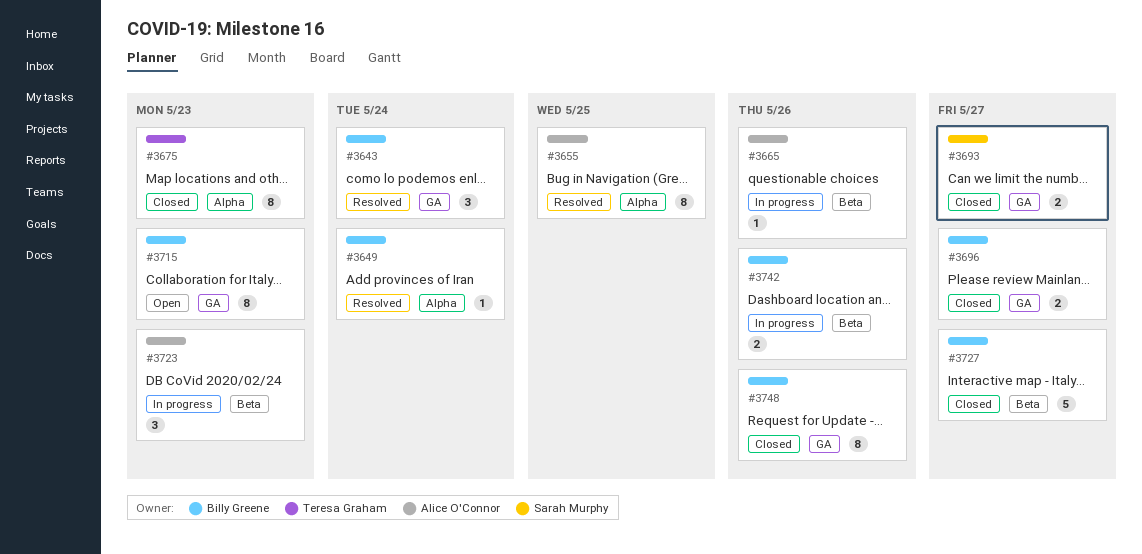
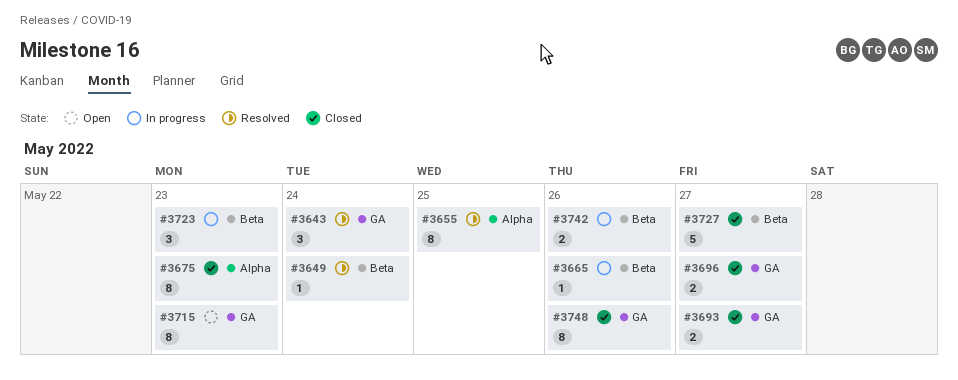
#3649, label: Alpha -> Beta

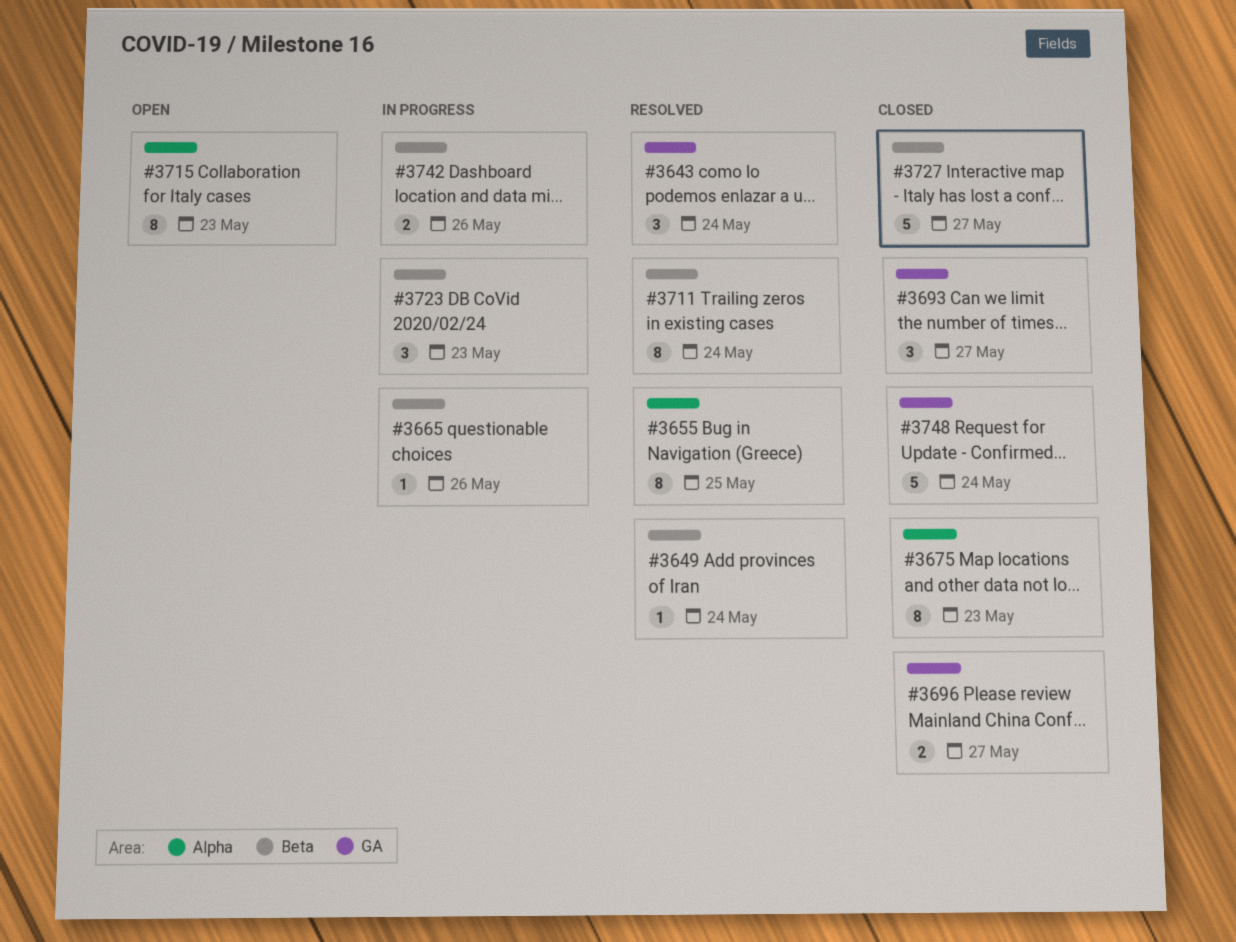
#3693, estimate: 2 -> 3
#3711: none -> present
#3715, label: GA -> Alpha
#3748, estimate: 8 -> 5
#3748, due: May 26 -> May 24

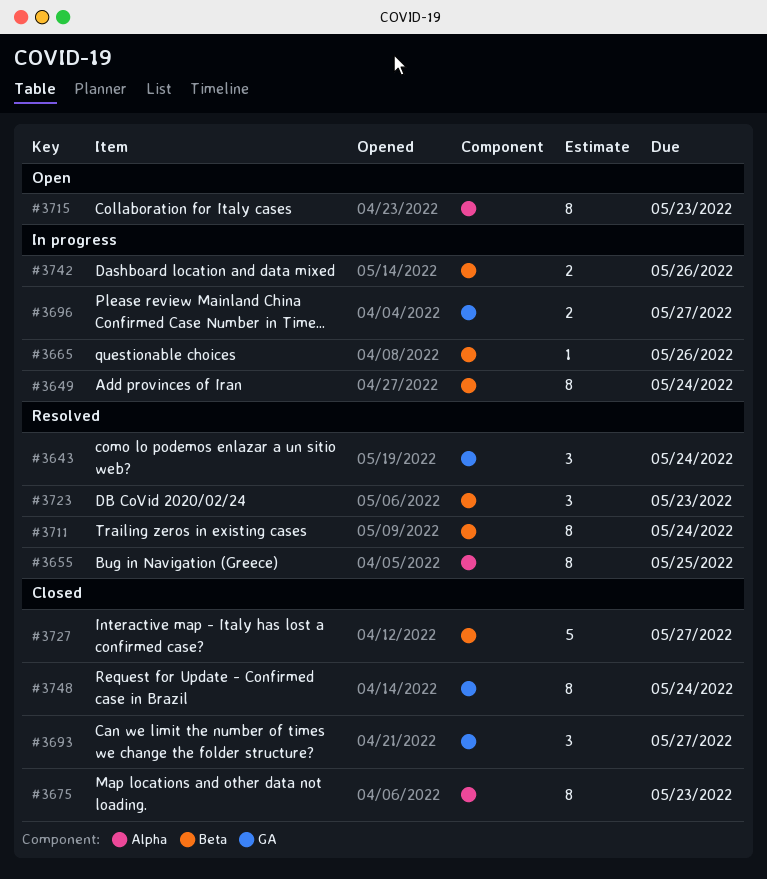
#3649, status: Resolved -> In progress
#3649, estimate: 1 -> 8
#3696, status: Closed -> In progress
#3723, status: In progress -> Resolved
#3748, estimate: 5 -> 8

